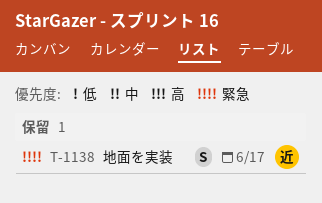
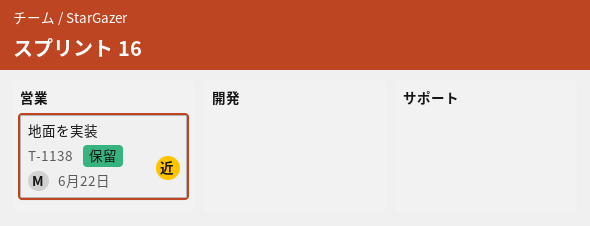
T-1138, estimate: S -> M
T-1138, due: Jun 17 -> Jun 22

